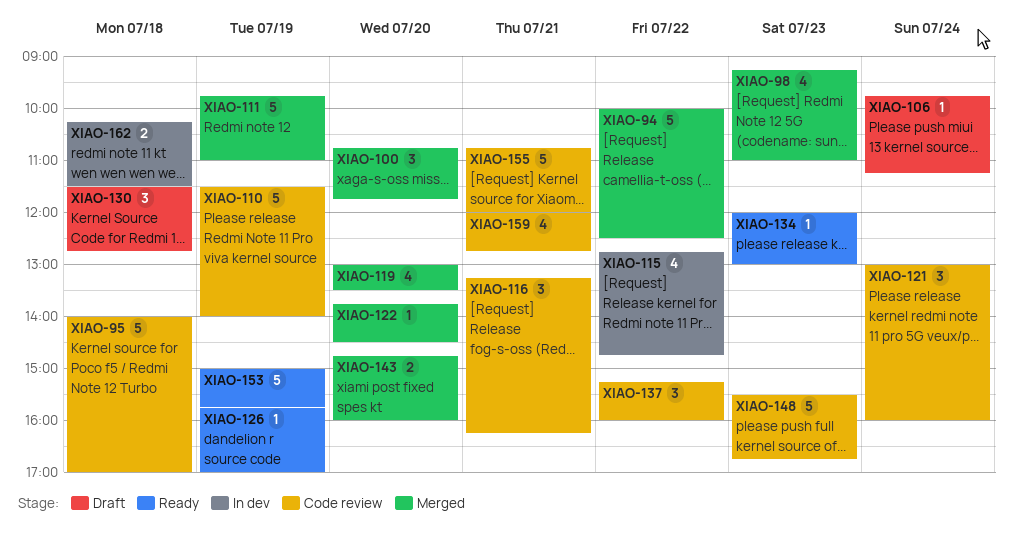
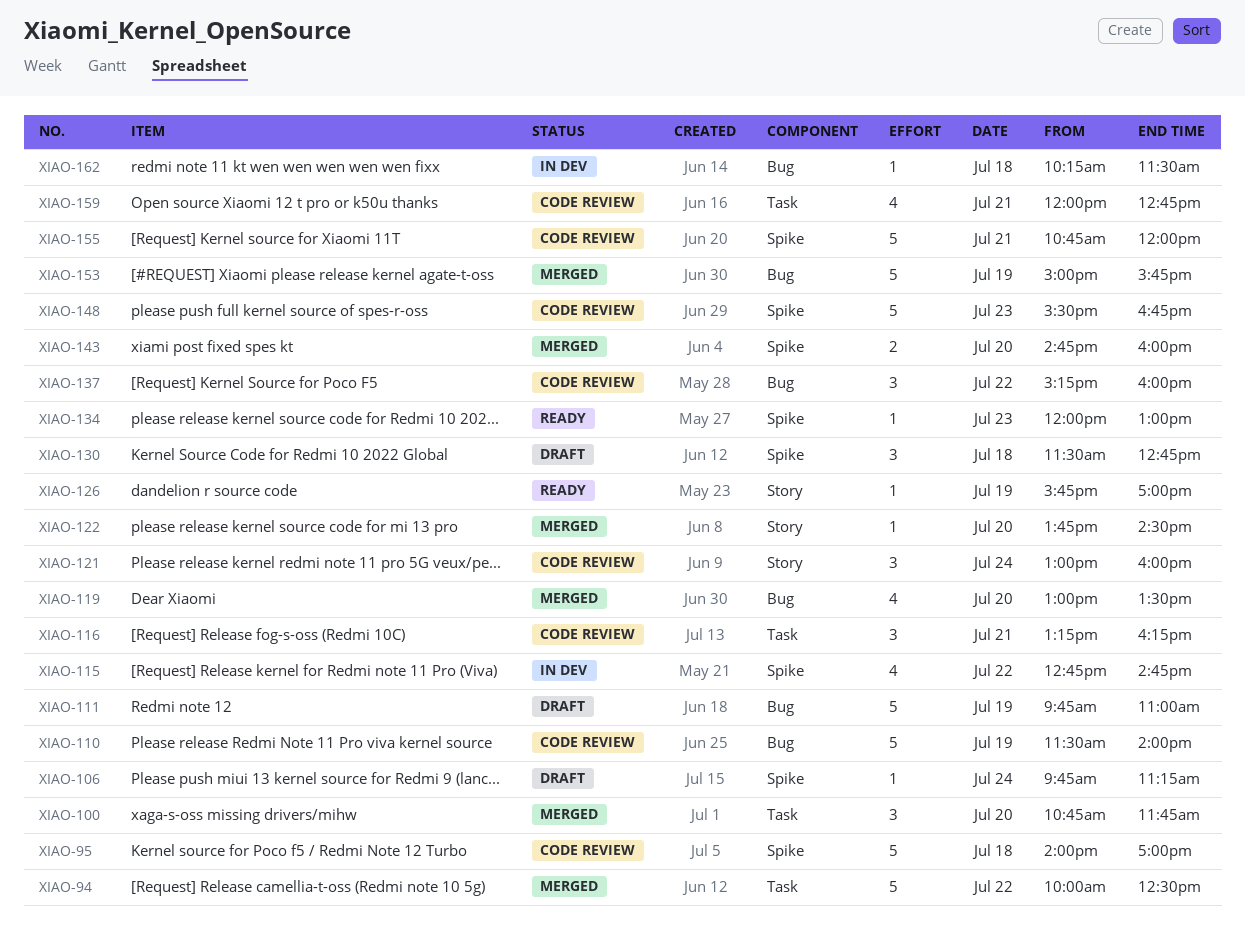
XIAO-98: present -> none
XIAO-111, status: Merged -> Draft
XIAO-153, status: Ready -> Merged
XIAO-162, estimate: 2 -> 1

